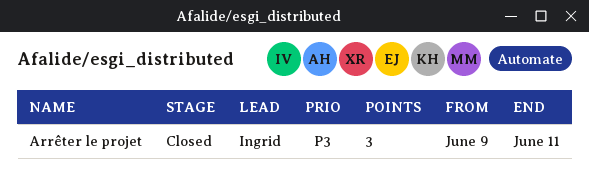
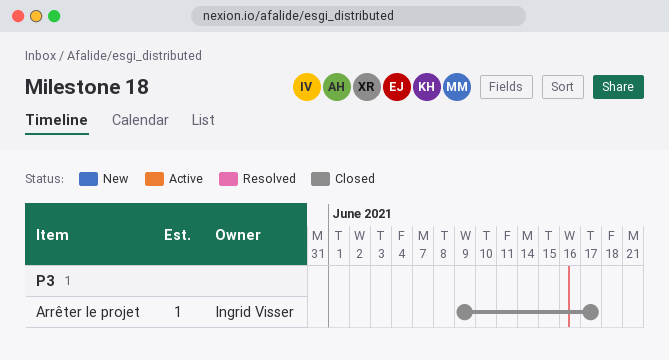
Arrêter le projet, estimate: 3 -> 1
Arrêter le projet, due: Jun 11 -> Jun 17

